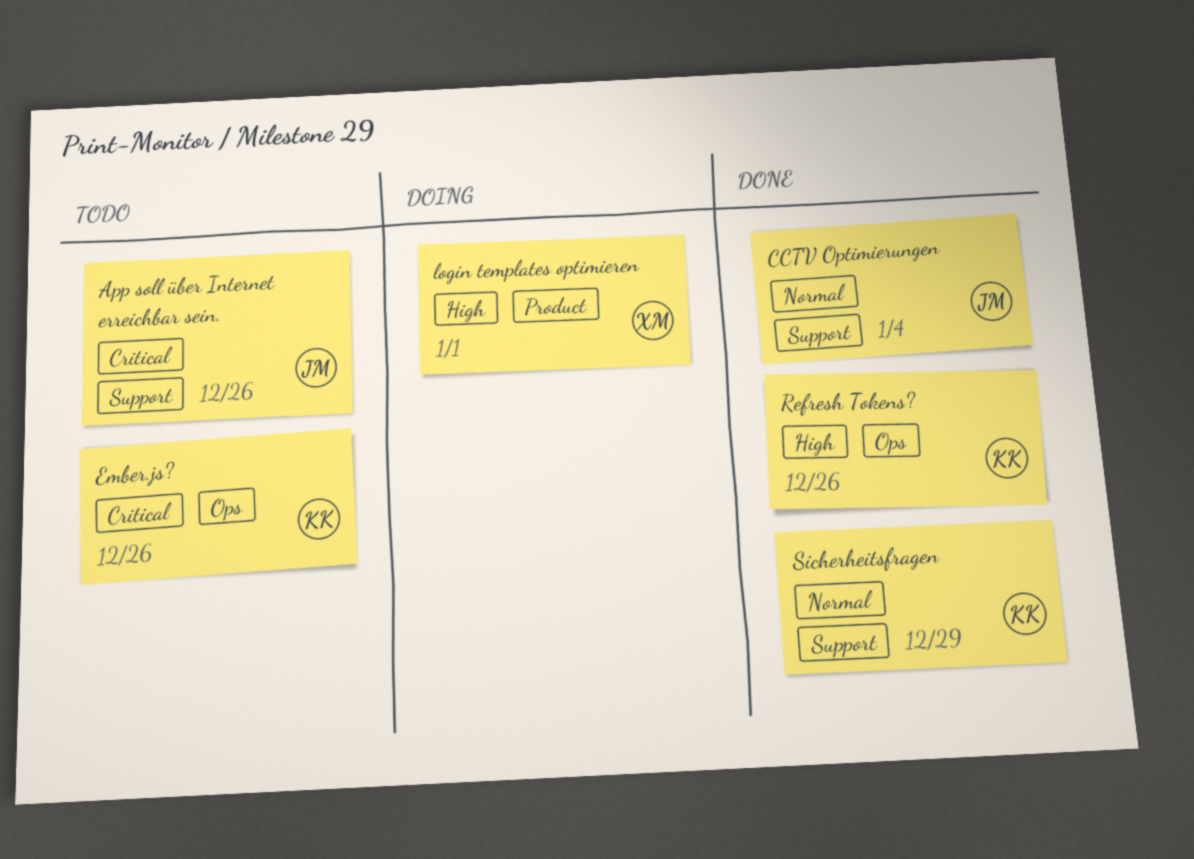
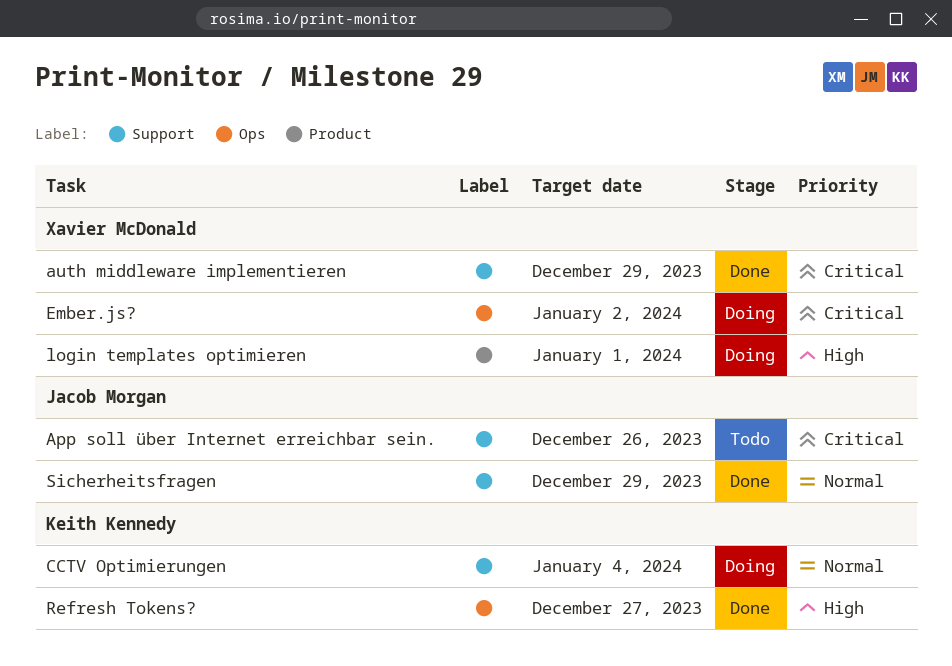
auth middleware implementieren: none -> present
CCTV Optimierungen, status: Done -> Doing
CCTV Optimierungen, owner: Jacob Morgan -> Keith Kennedy
Ember.js?, status: Todo -> Doing
Ember.js?, owner: Keith Kennedy -> Xavier McDonald
Ember.js?, due: Dec 26 -> Jan 2
Refresh Tokens?, due: Dec 26 -> Dec 27
Sicherheitsfragen, owner: Keith Kennedy -> Jacob Morgan

